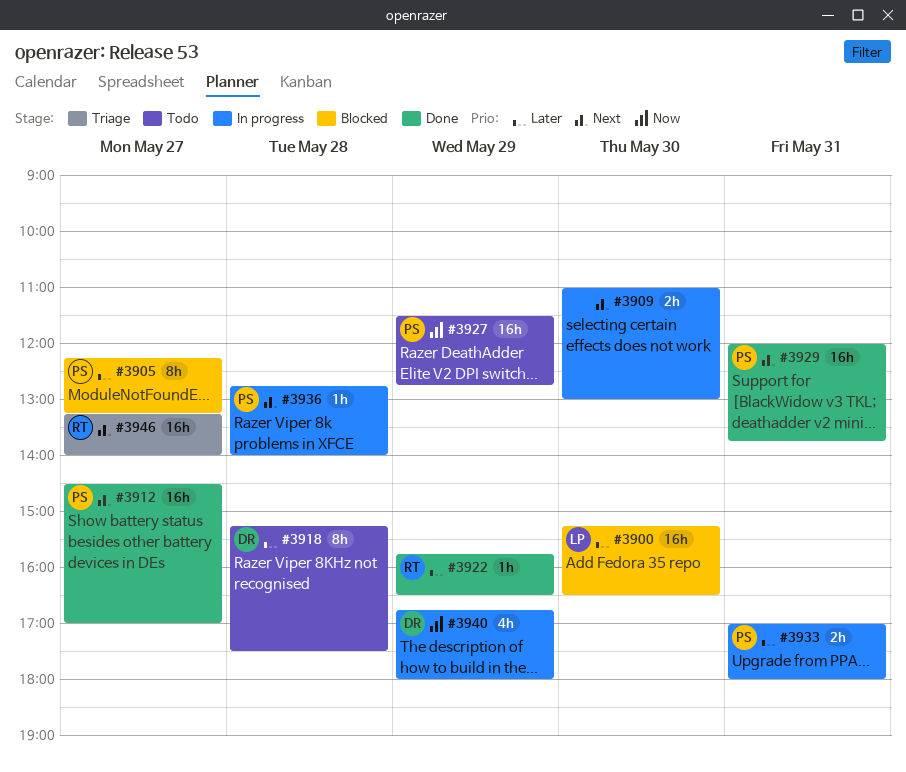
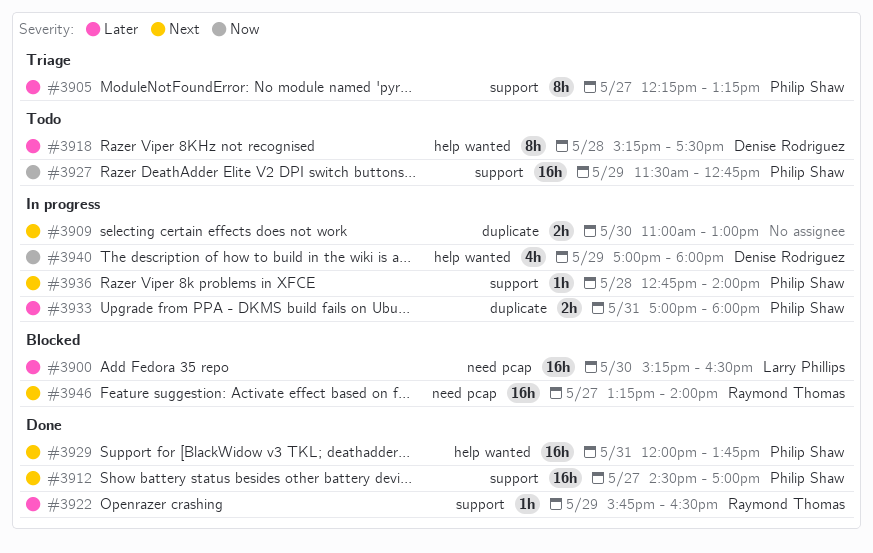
#3905, status: Blocked -> Triage
#3940, begins: 16:45 -> 17:00
#3946, status: Triage -> Blocked

